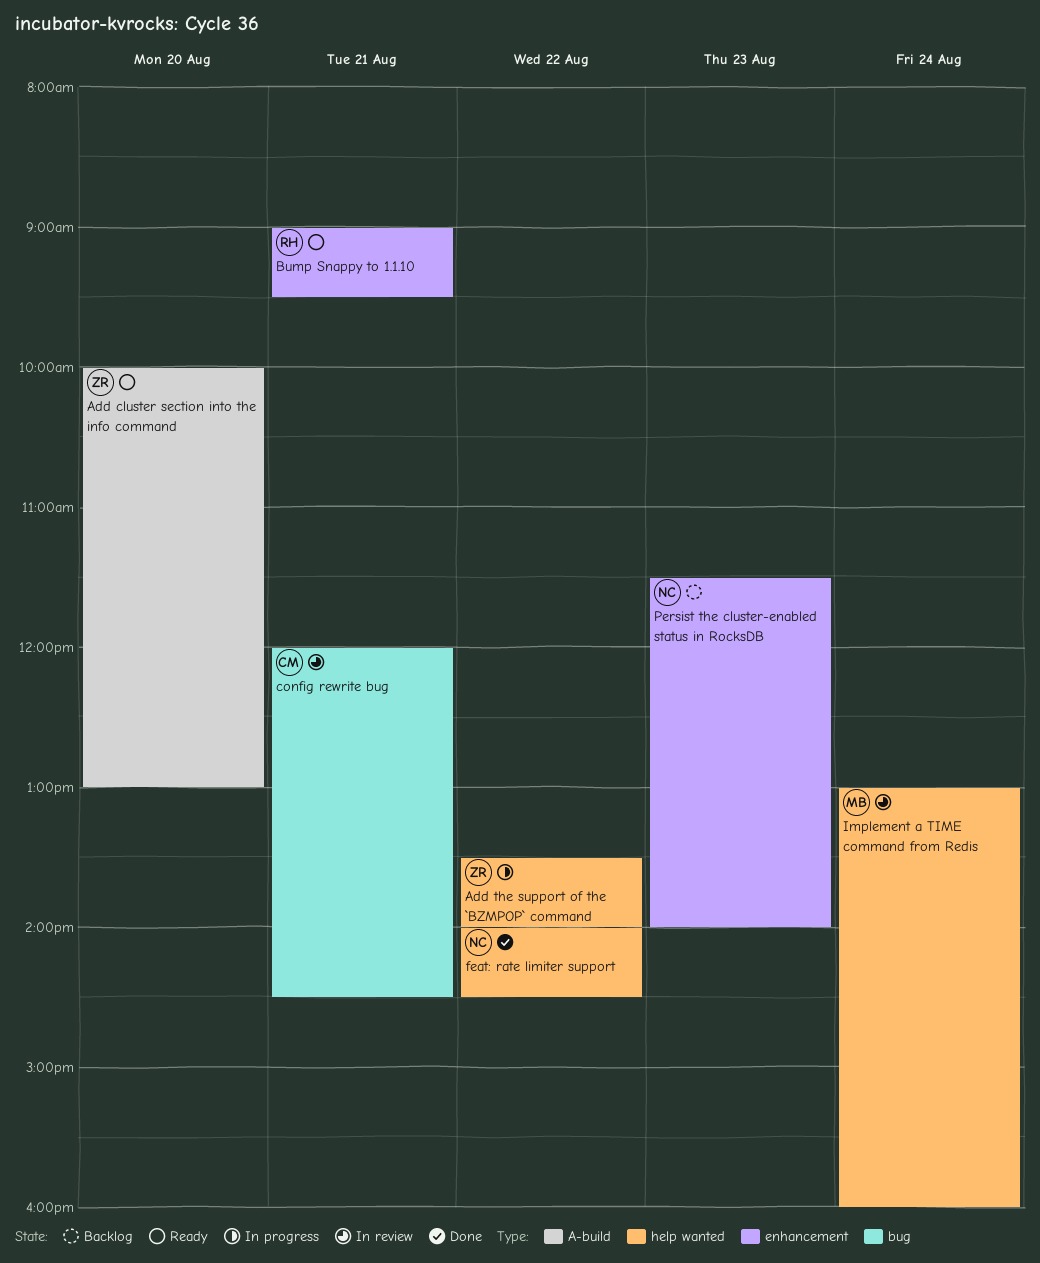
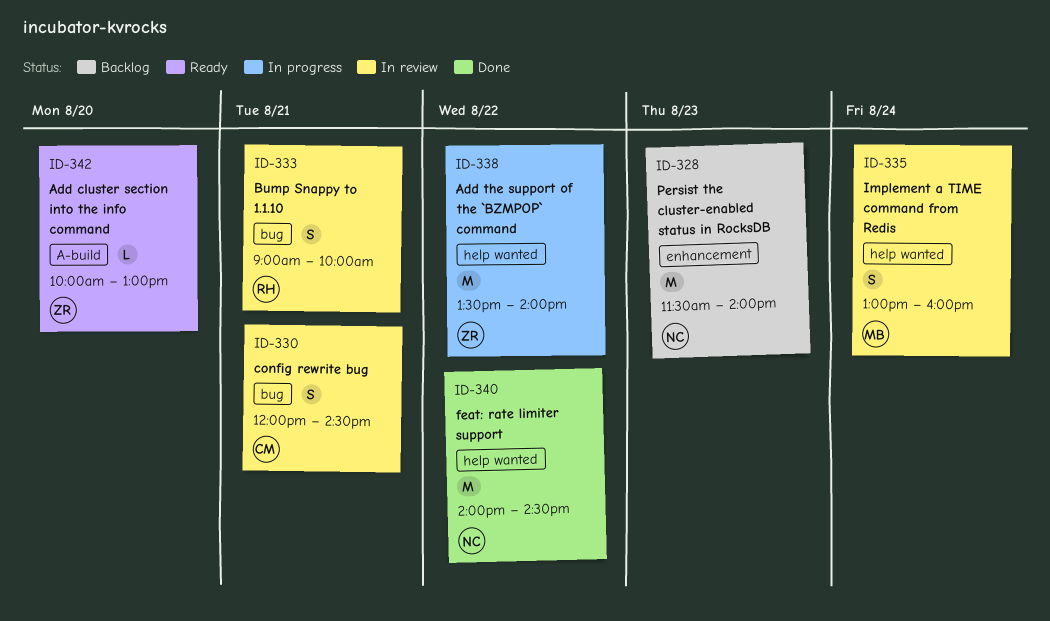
Bump Snappy to 1.1.10, status: Ready -> In review
Bump Snappy to 1.1.10, label: enhancement -> bug
Bump Snappy to 1.1.10, ends: 09:30 -> 10:00

